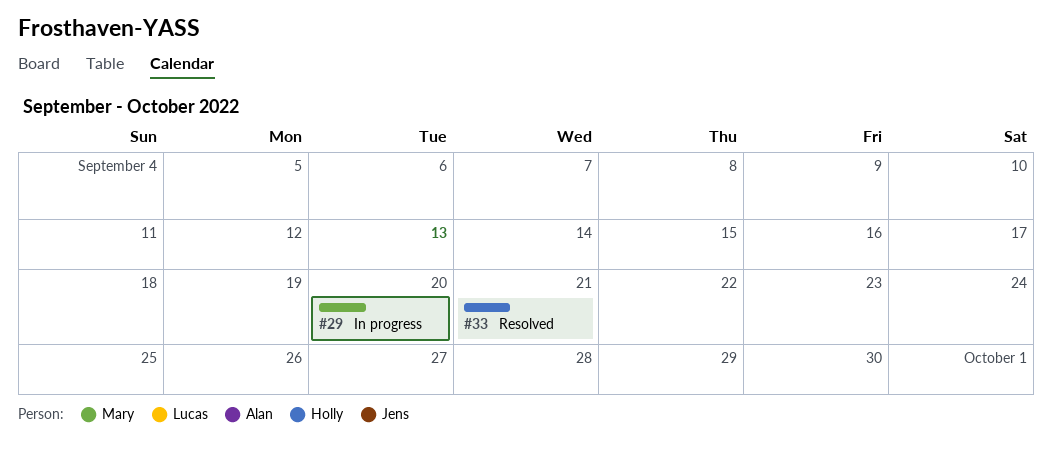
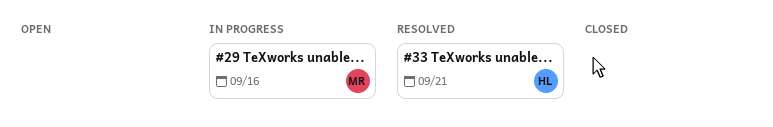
#29, due: Sep 20 -> Sep 16

